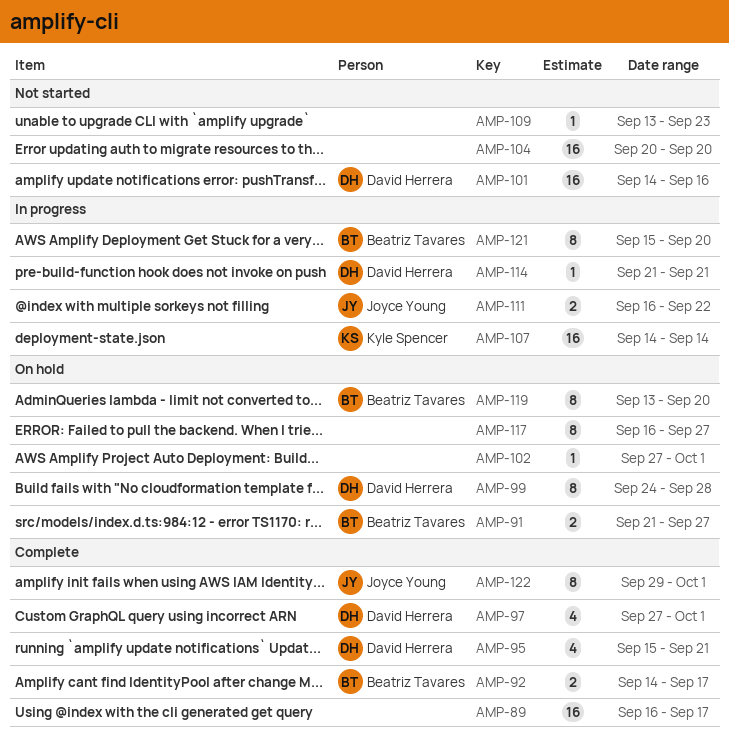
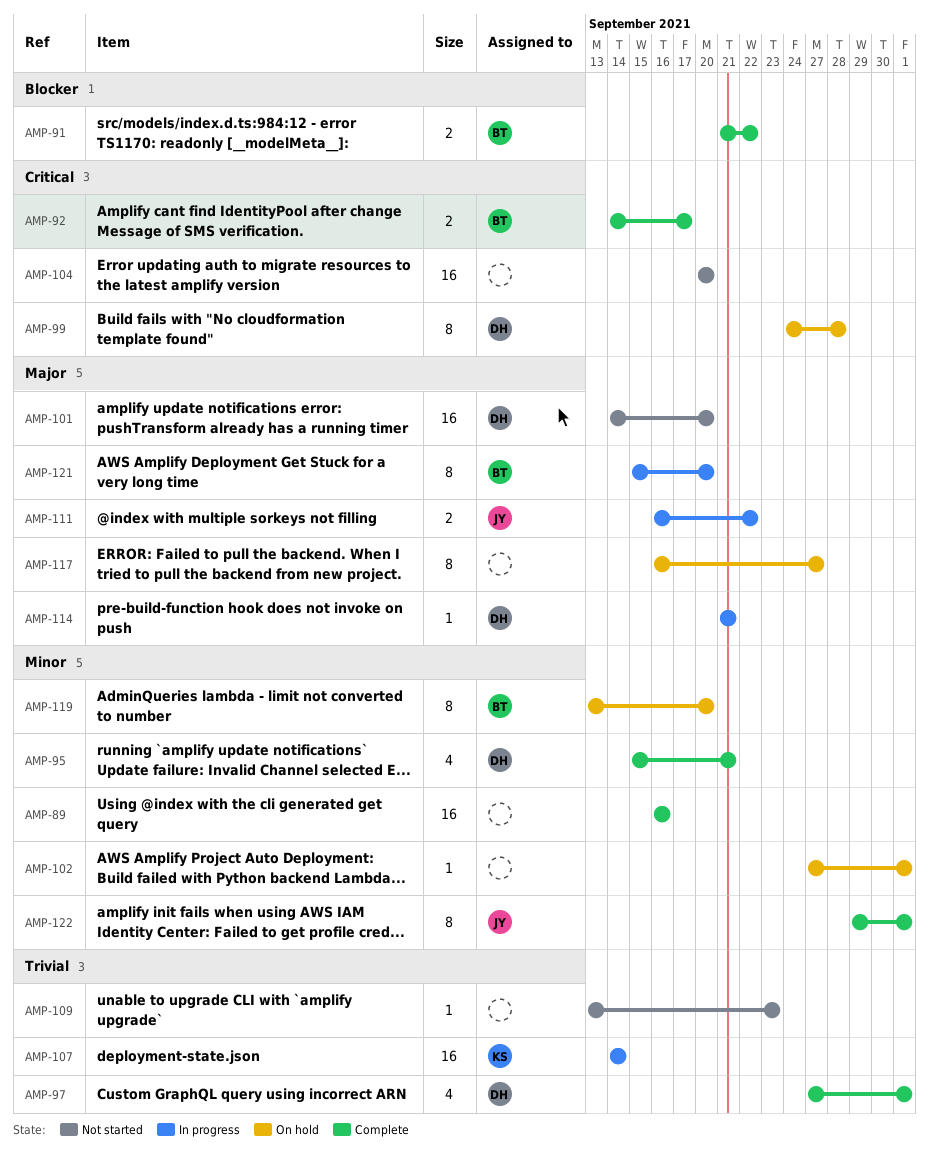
AMP-89, due: Sep 17 -> Sep 16
AMP-91, status: On hold -> Complete
AMP-91, due: Sep 27 -> Sep 22
AMP-101, due: Sep 16 -> Sep 20

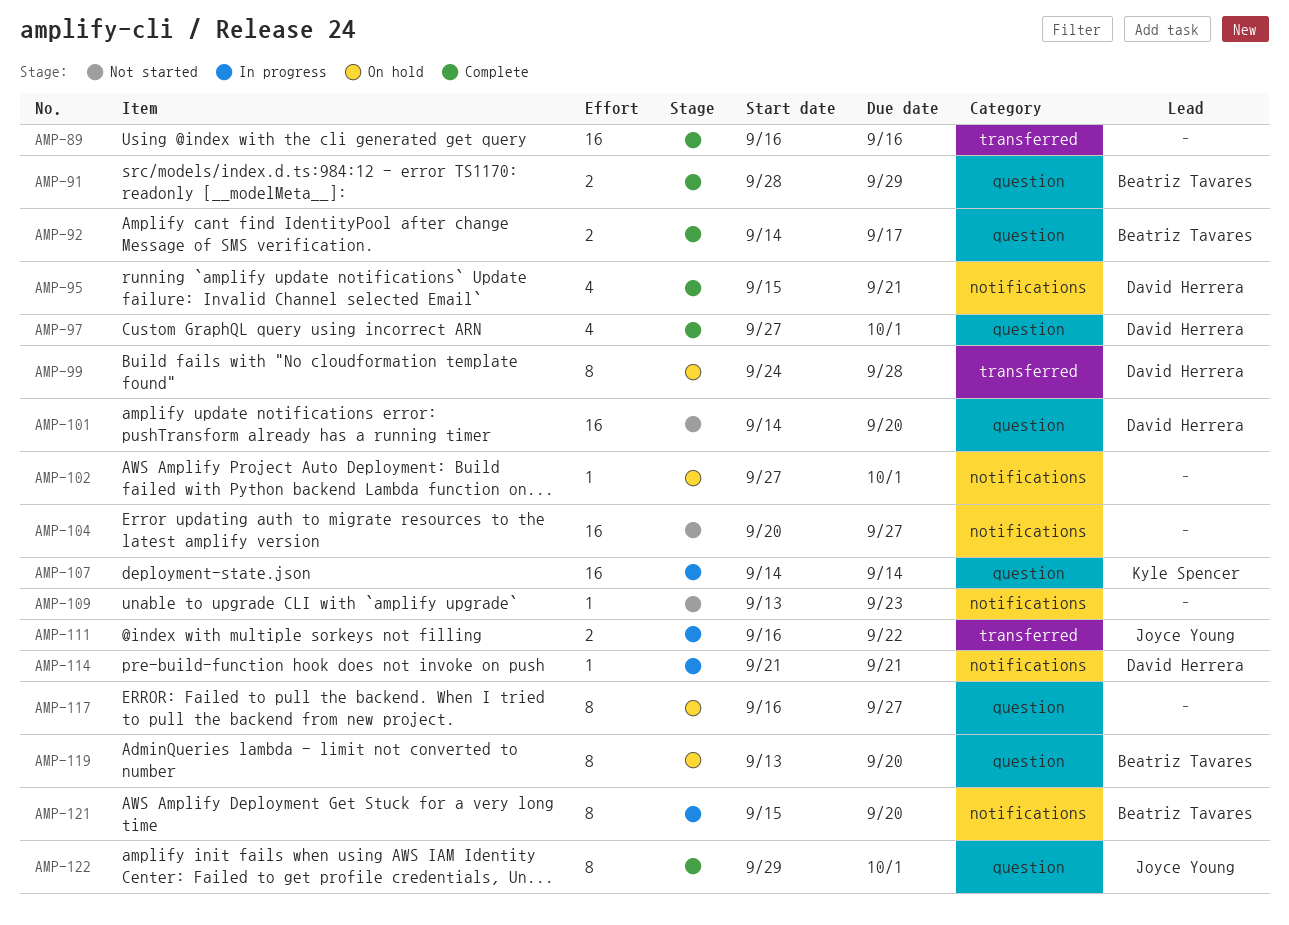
AMP-91, start: Sep 21 -> Sep 28
AMP-91, due: Sep 22 -> Sep 29
AMP-104, due: Sep 20 -> Sep 27

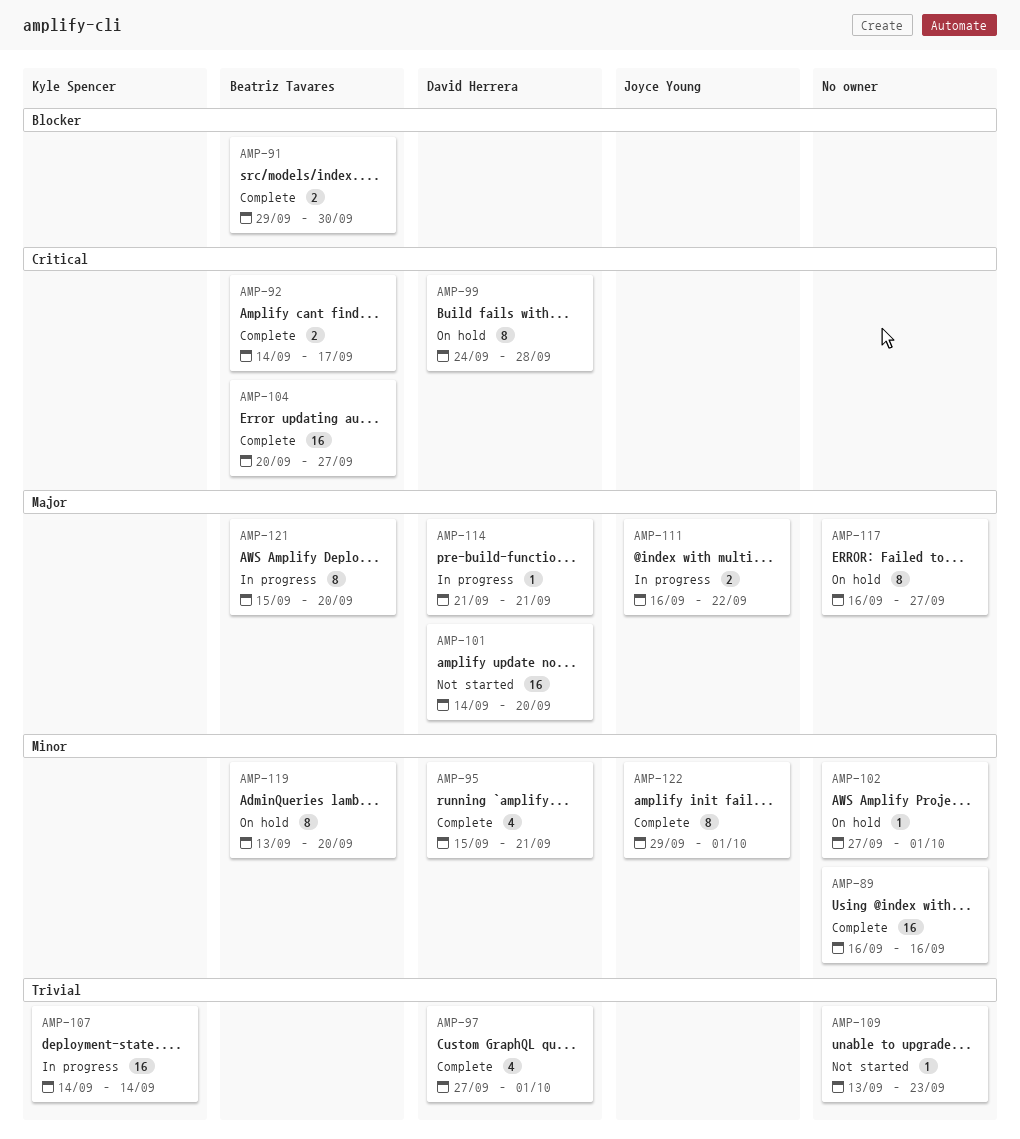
AMP-91, start: Sep 28 -> Sep 29
AMP-91, due: Sep 29 -> Sep 30
AMP-104, status: Not started -> Complete
AMP-104, owner: none -> Beatriz Tavares

